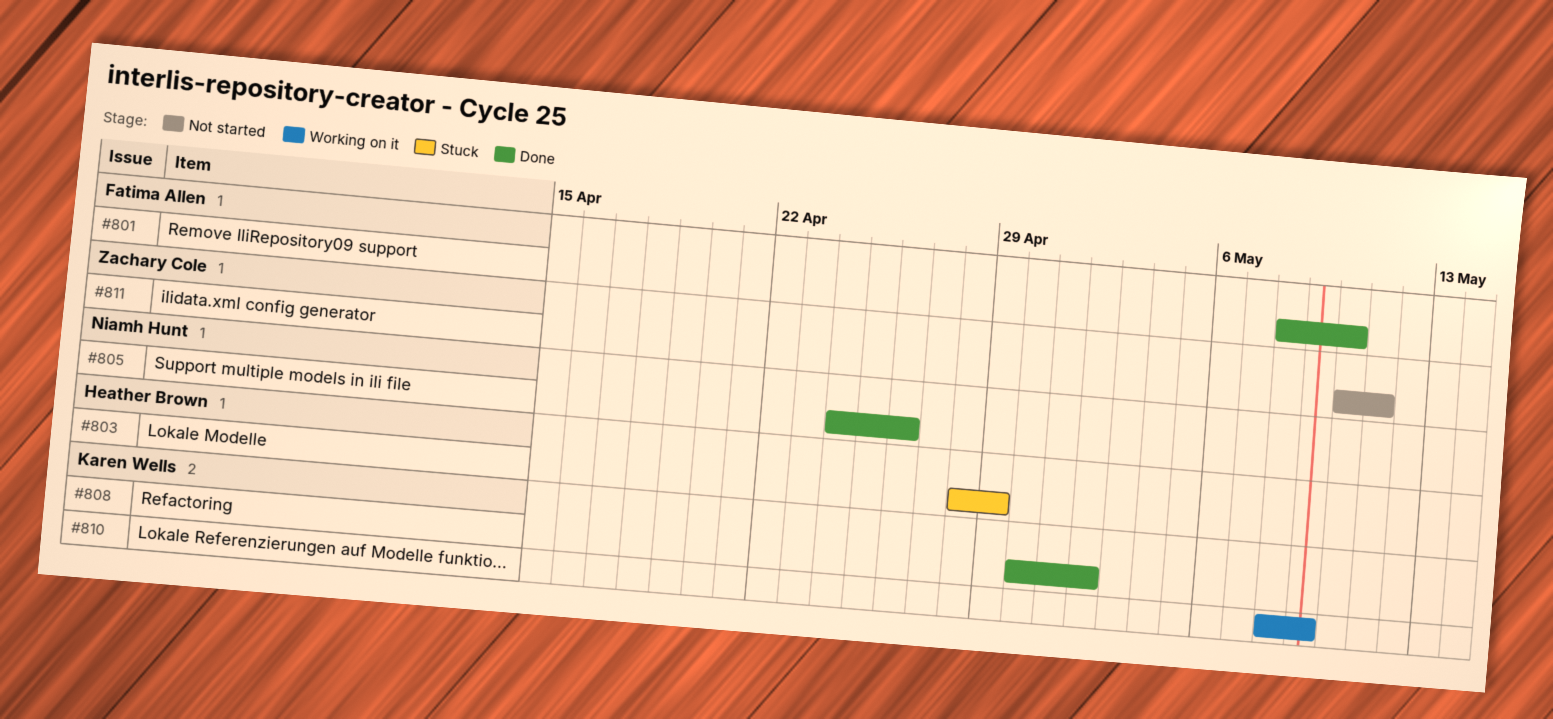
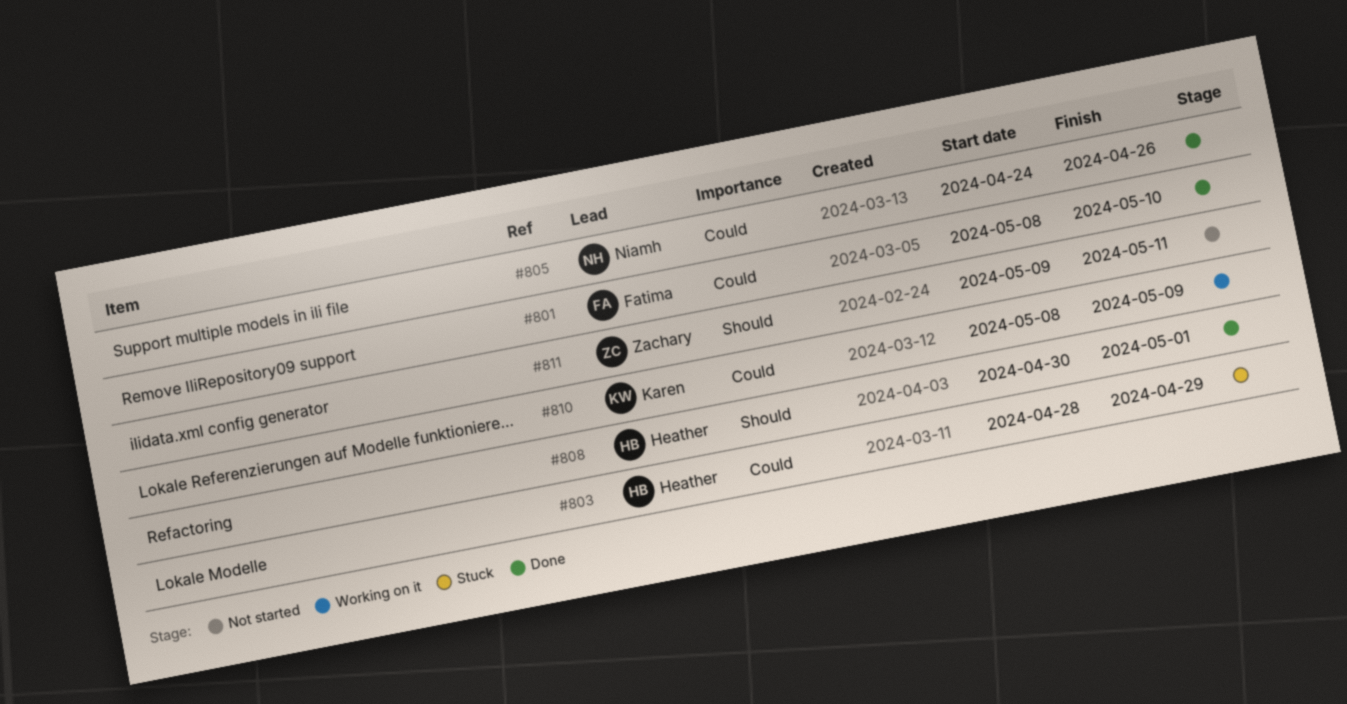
#808, owner: Karen Wells -> Heather Brown
#808, due: May 2 -> May 1
#811, start: May 10 -> May 9

